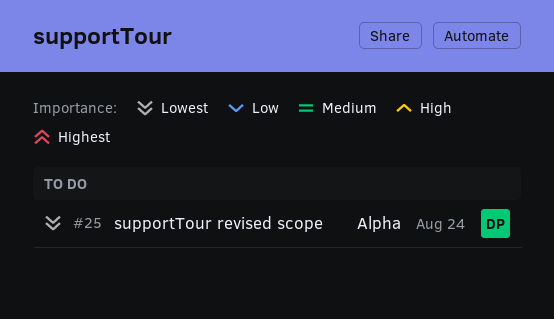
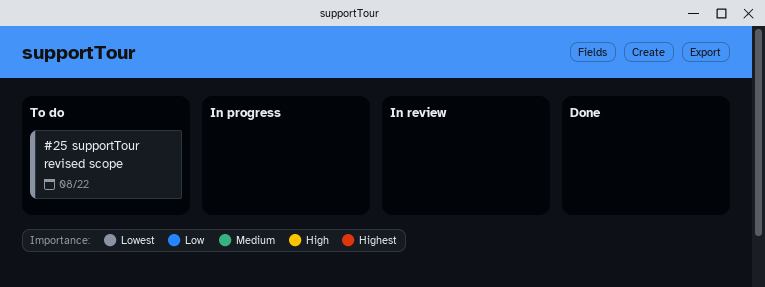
#25, due: Aug 24 -> Aug 22

